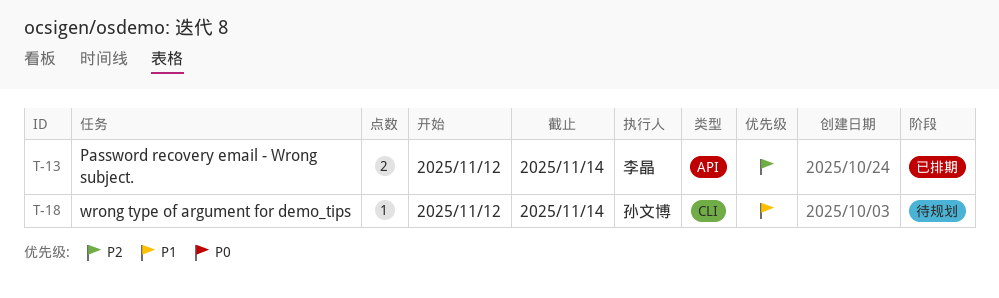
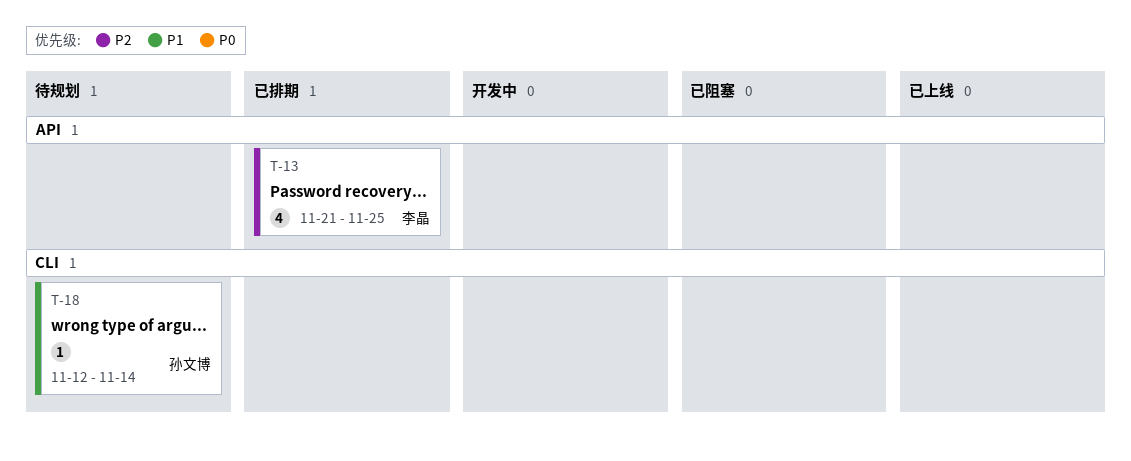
T-13, estimate: 2 -> 4
T-13, start: Nov 12 -> Nov 21
T-13, due: Nov 14 -> Nov 25

